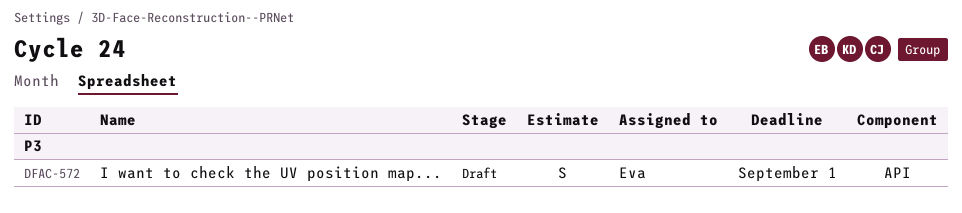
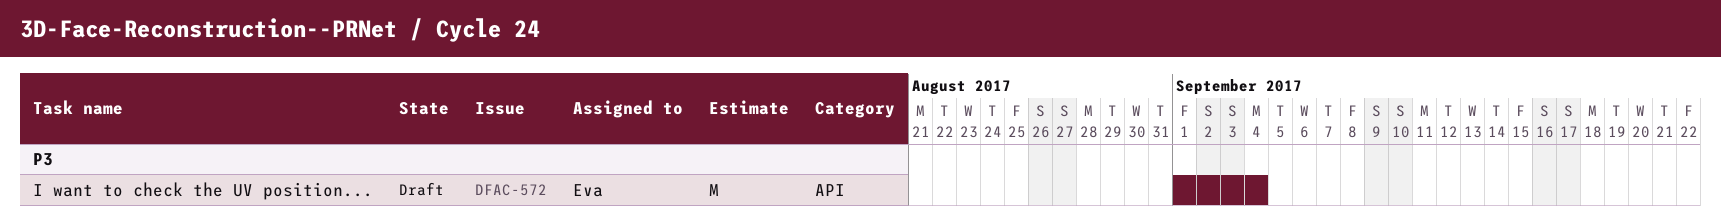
DFAC-572, estimate: S -> M
DFAC-572, due: Sep 1 -> Sep 4

